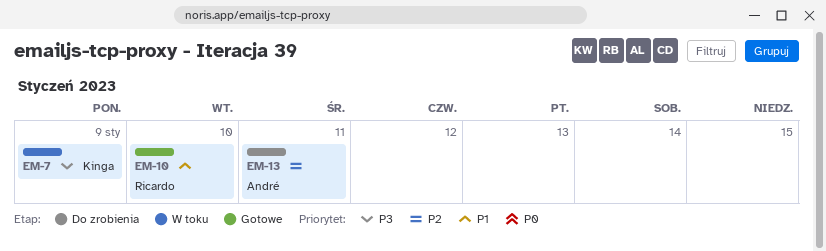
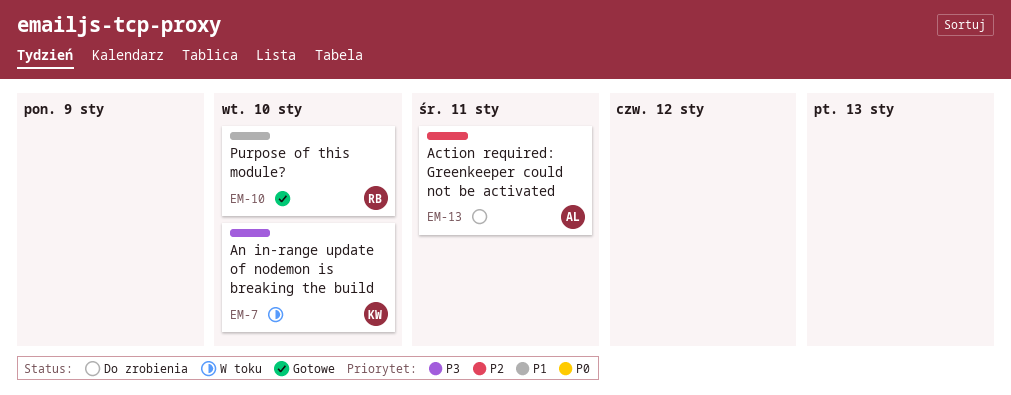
EM-7, due: Jan 9 -> Jan 10

